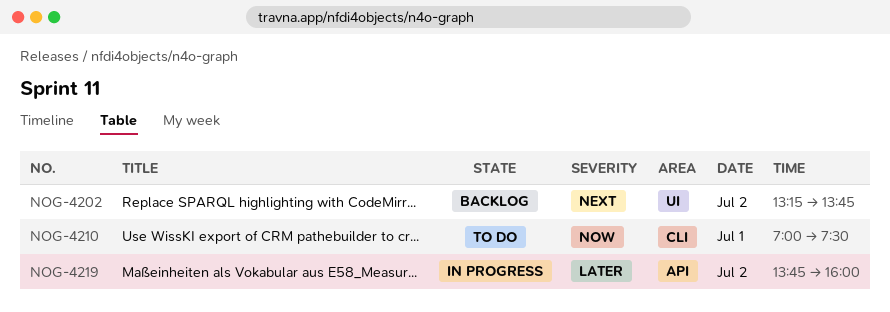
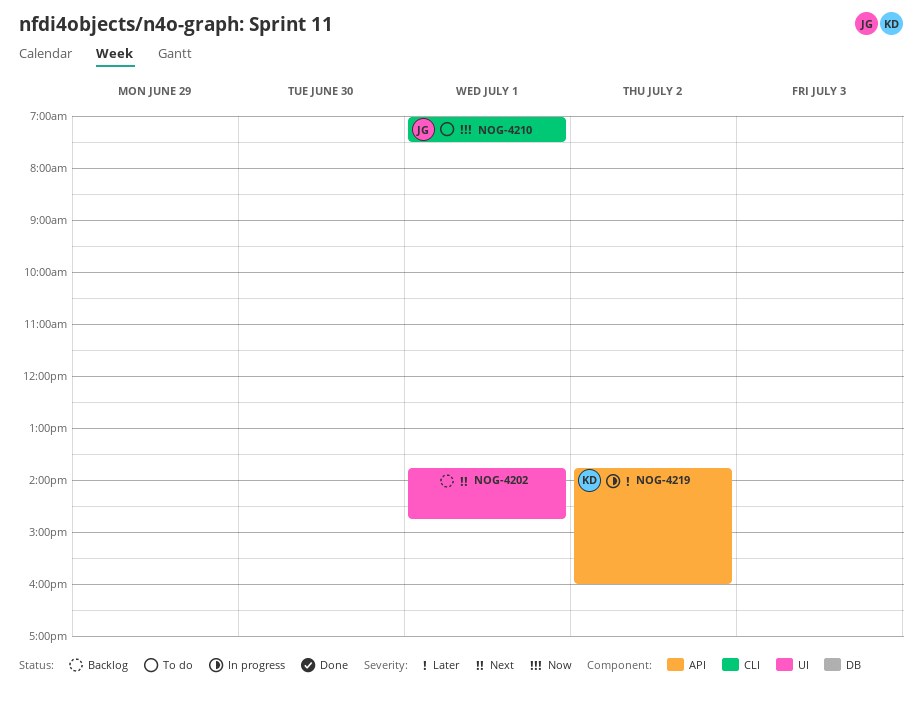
NOG-4202, day: Jul 2 -> Jul 1
NOG-4202, begins: 13:15 -> 13:45
NOG-4202, ends: 13:45 -> 14:45

